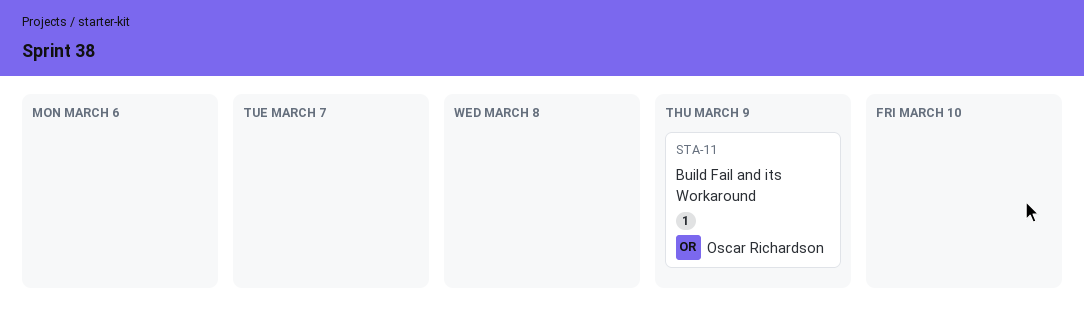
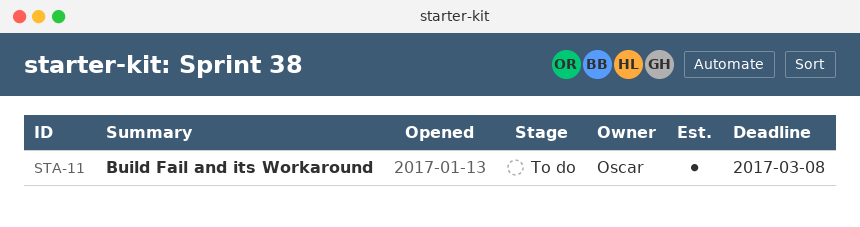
STA-11, due: Mar 9 -> Mar 8

